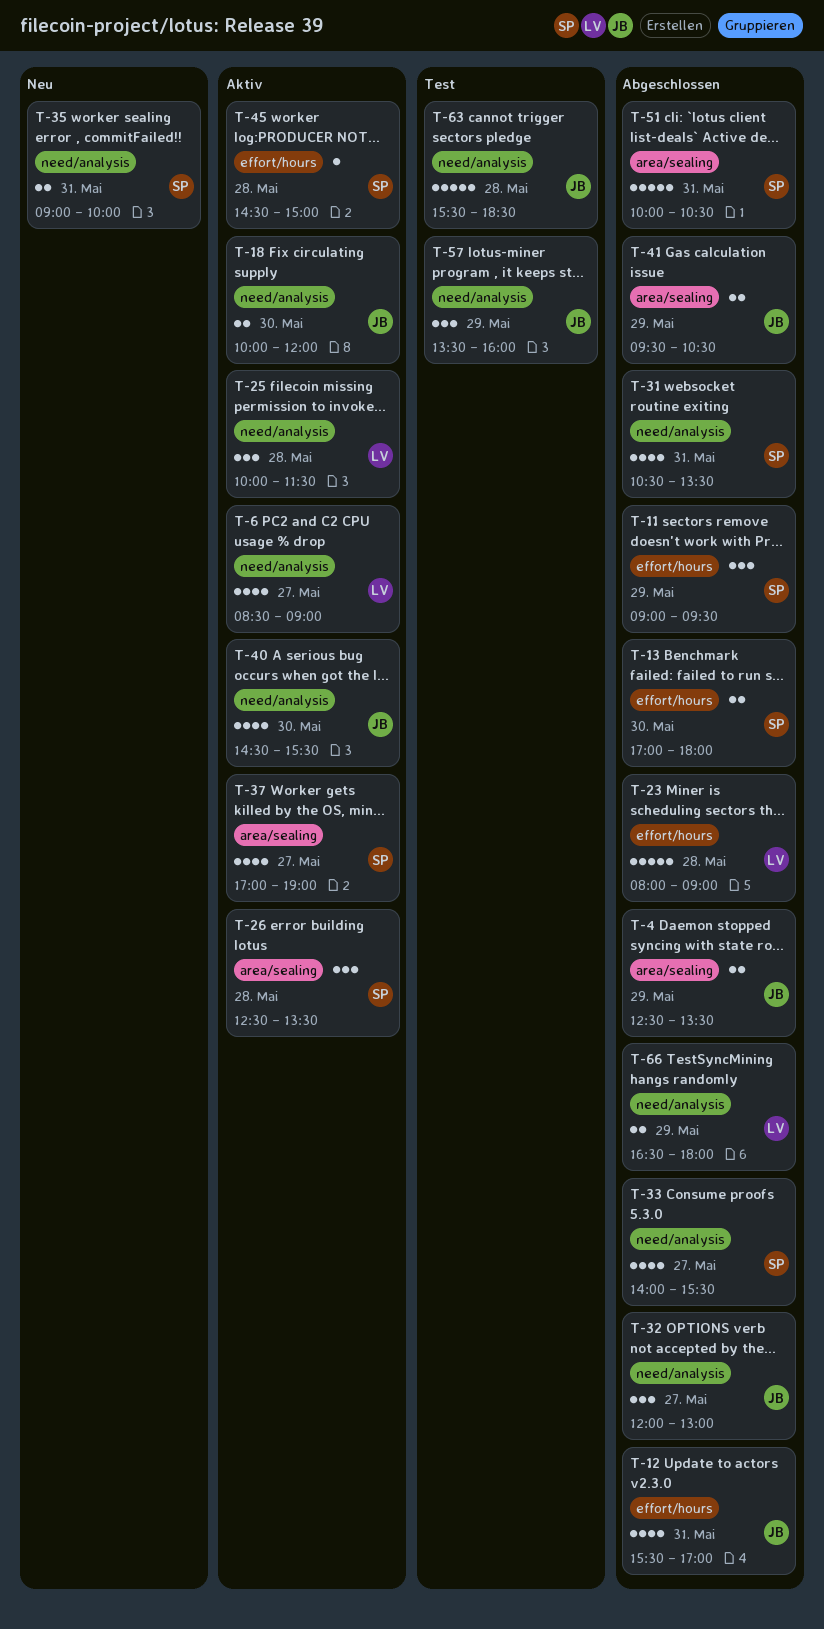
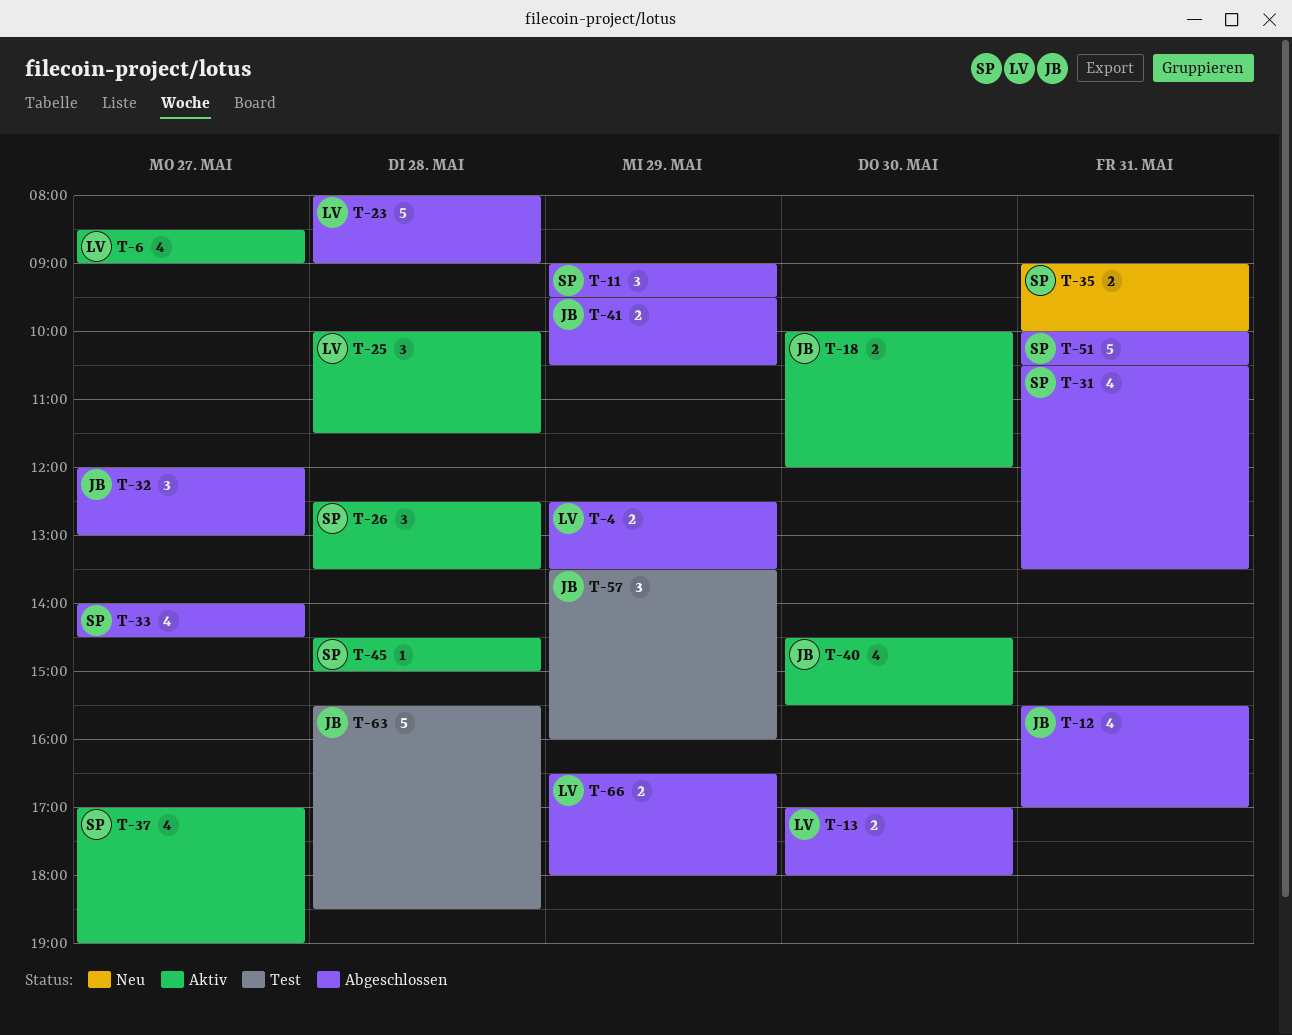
T-4, owner: JB -> LV
T-13, owner: SP -> LV
T-33, ends: 15:30 -> 14:30

